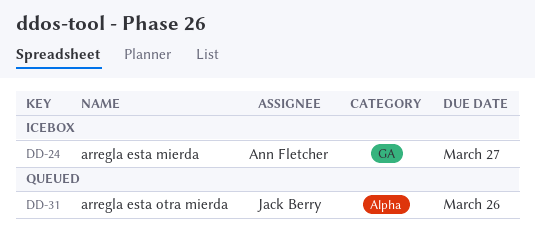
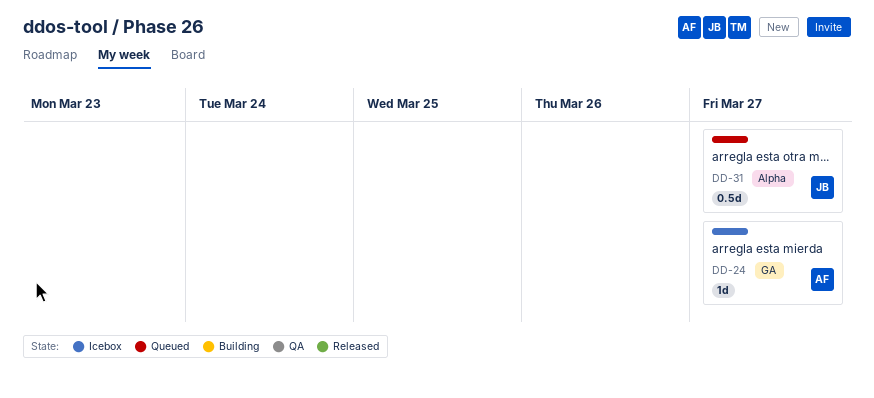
DD-31, due: Mar 26 -> Mar 27

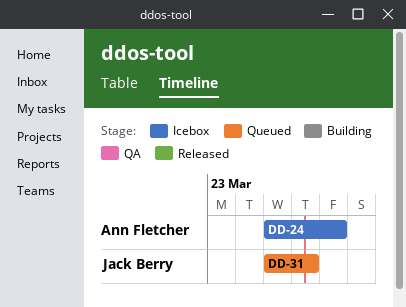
DD-31, due: Mar 27 -> Mar 26

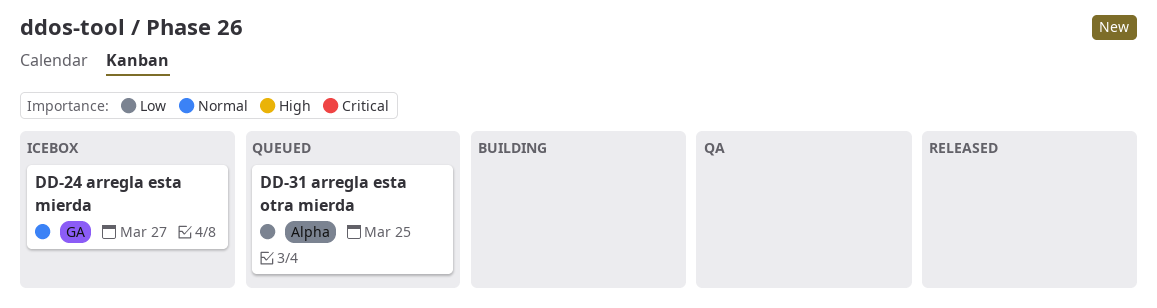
DD-31, due: Mar 26 -> Mar 25

